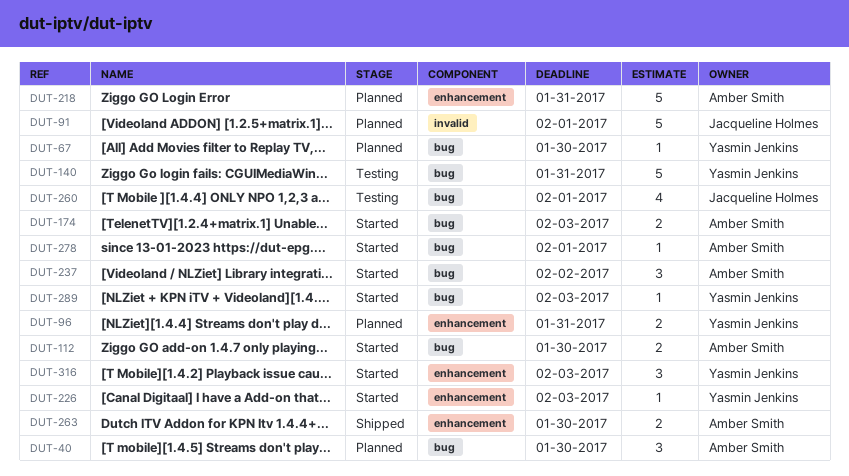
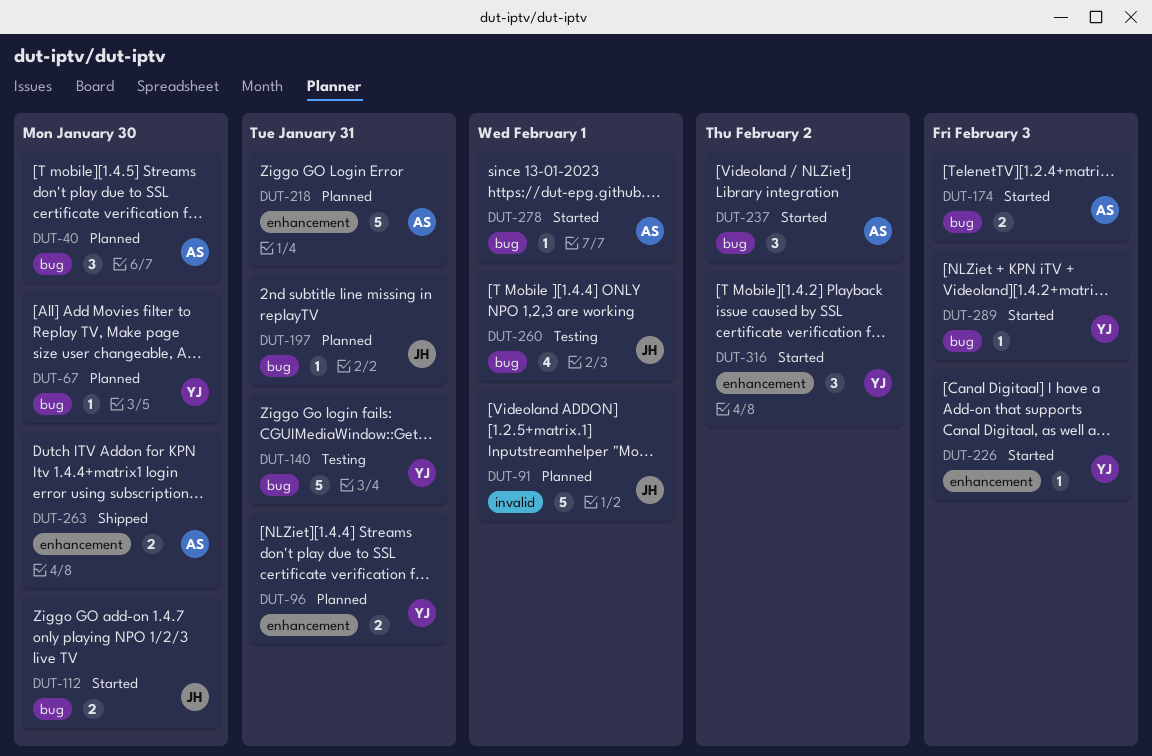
DUT-112, owner: Amber Smith -> Jacqueline Holmes
DUT-197: none -> present
DUT-316, due: Feb 3 -> Feb 2

